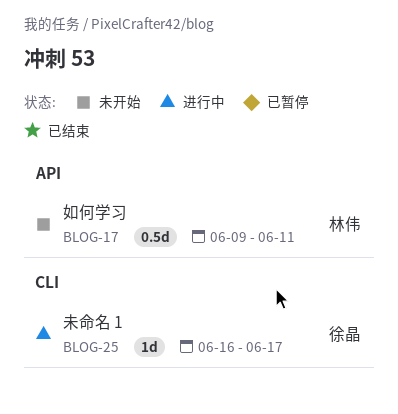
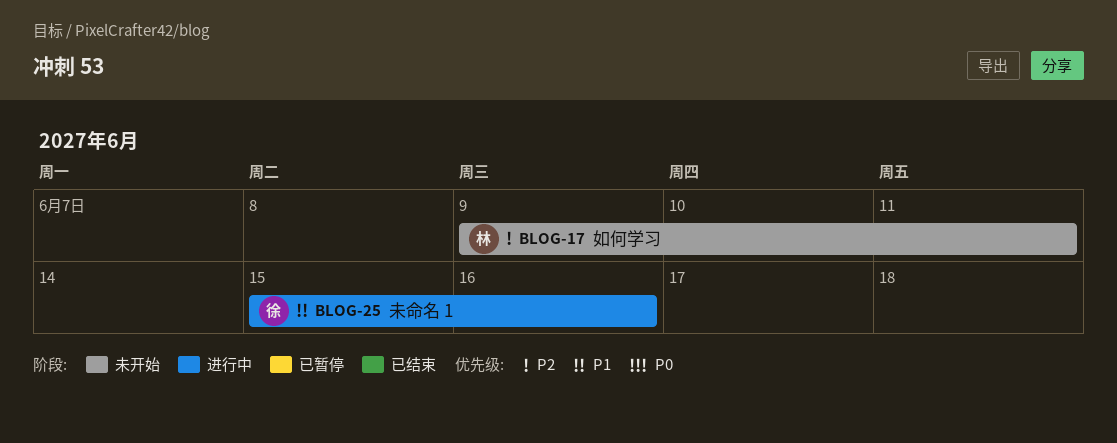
BLOG-25, start: Jun 16 -> Jun 15
BLOG-25, due: Jun 17 -> Jun 16

